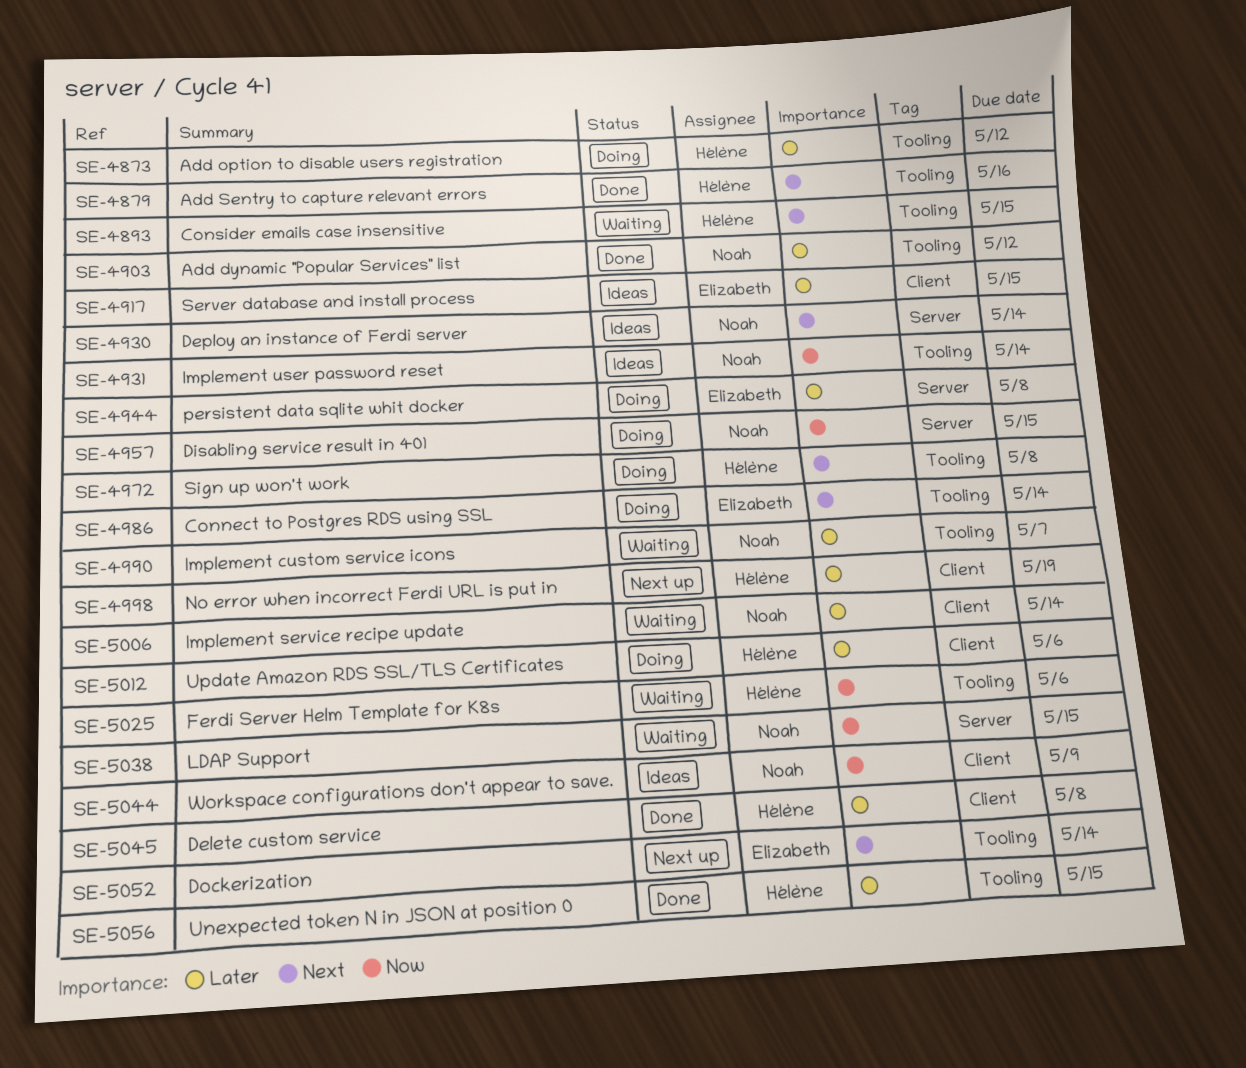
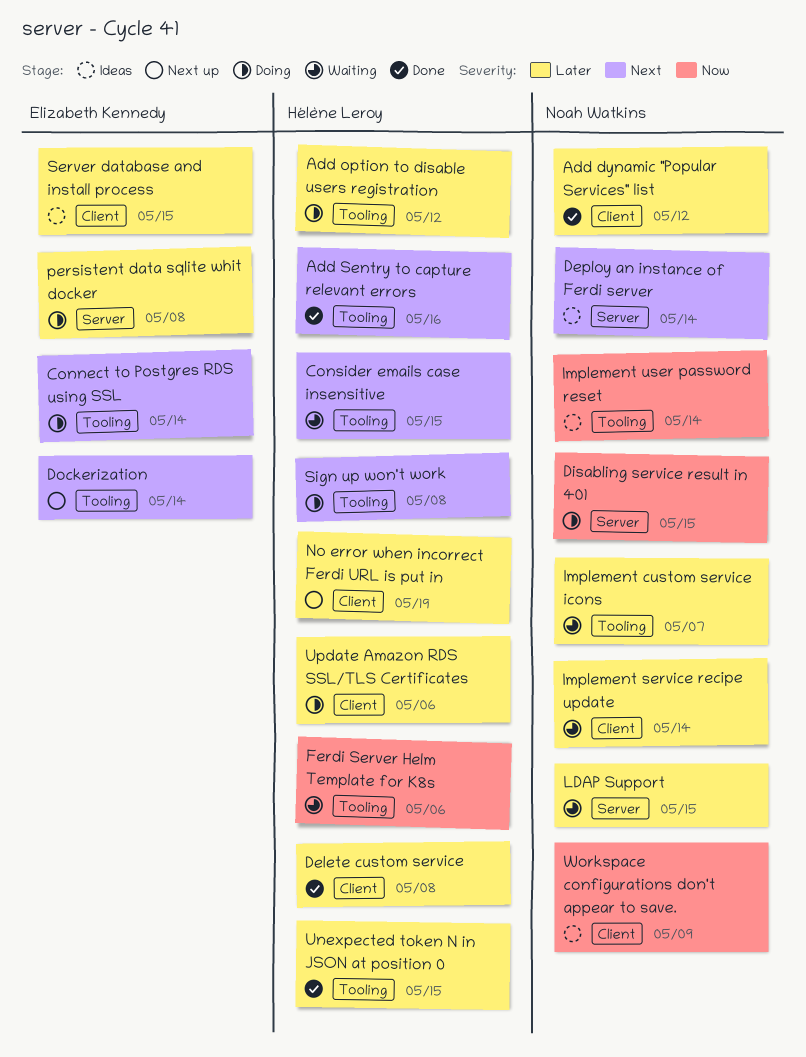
Add dynamic "Popular Services" list, label: Tooling -> Client
LDAP Support, priority: Now -> Later

